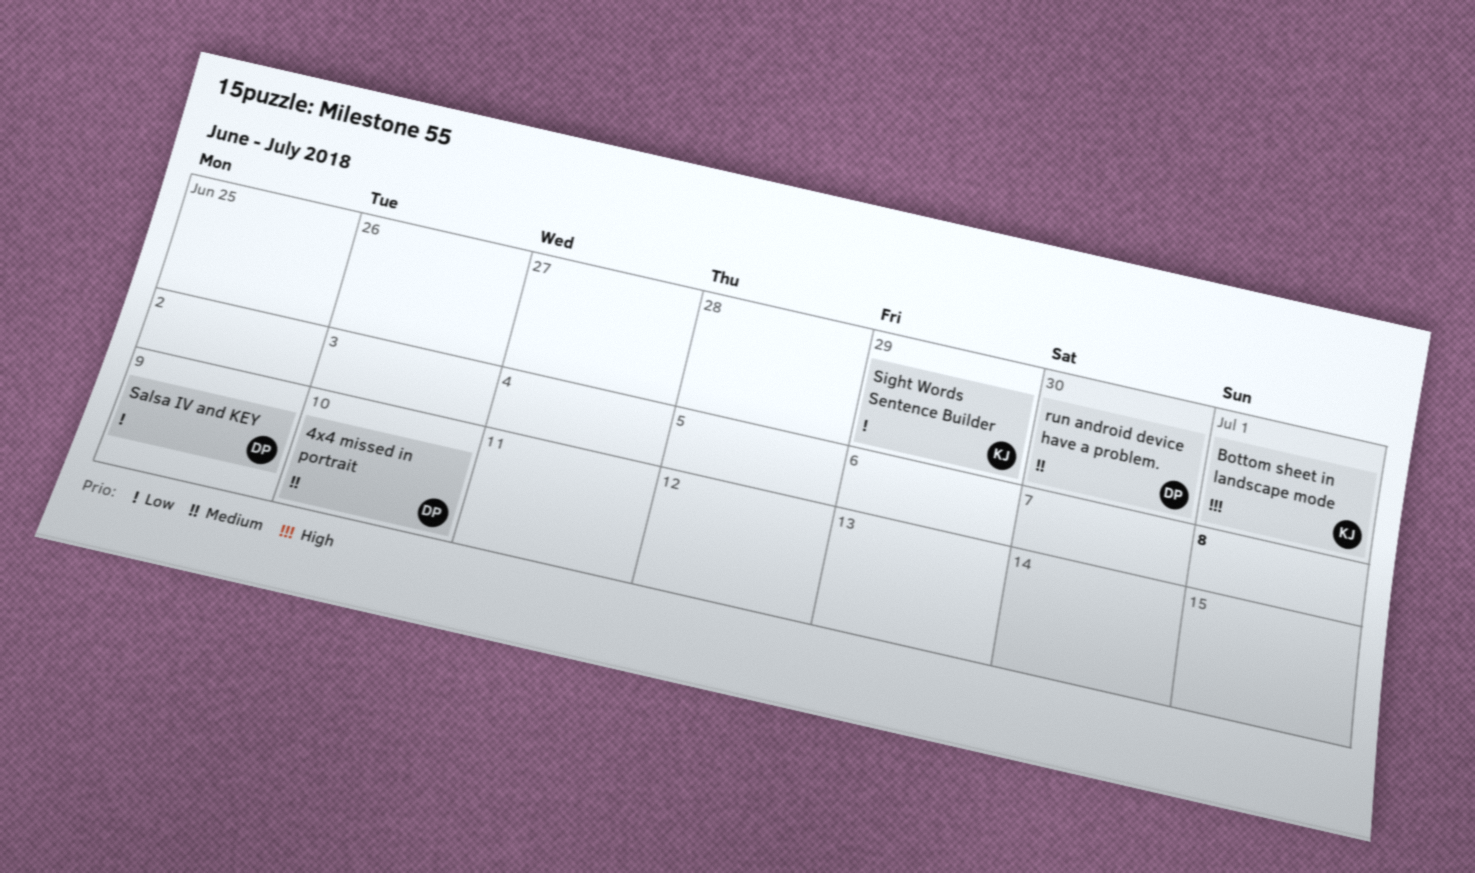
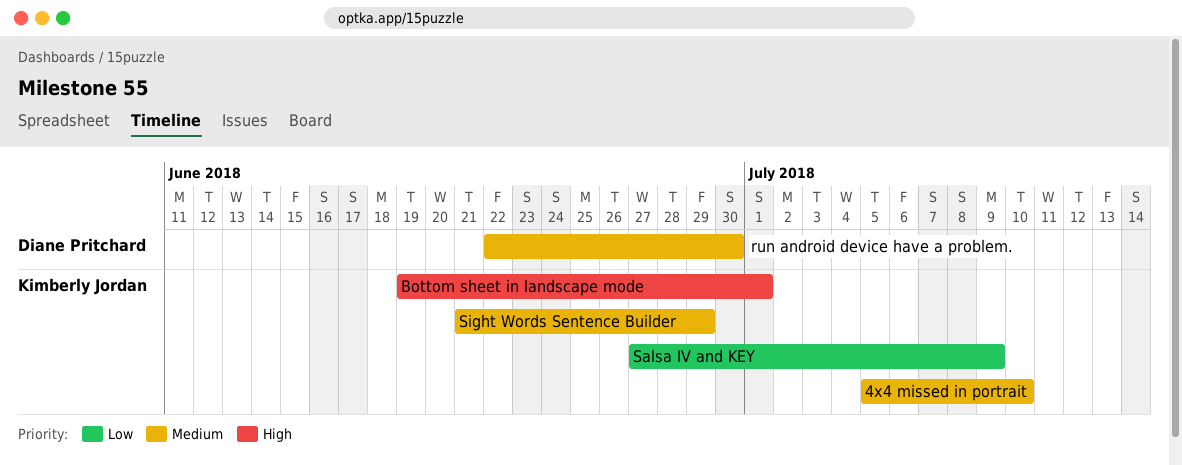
4x4 missed in portrait, owner: Diane Pritchard -> Kimberly Jordan
Salsa IV and KEY, owner: Diane Pritchard -> Kimberly Jordan
Sight Words Sentence Builder, priority: Low -> Medium

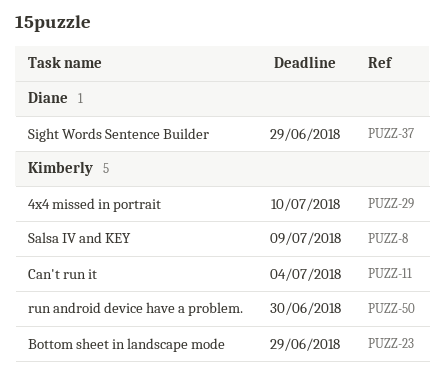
Bottom sheet in landscape mode, due: Jul 1 -> Jun 29
Can't run it: none -> present
run android device have a problem., owner: Diane Pritchard -> Kimberly Jordan
Sight Words Sentence Builder, owner: Kimberly Jordan -> Diane Pritchard

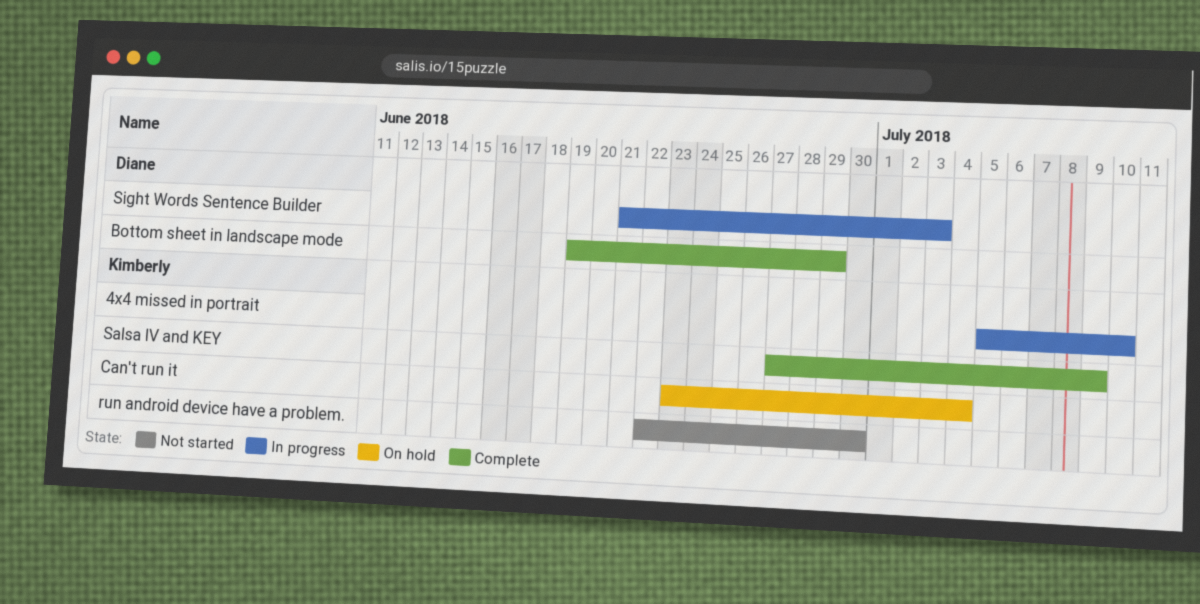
Bottom sheet in landscape mode, owner: Kimberly -> Diane
Sight Words Sentence Builder, due: Jun 29 -> Jul 3

